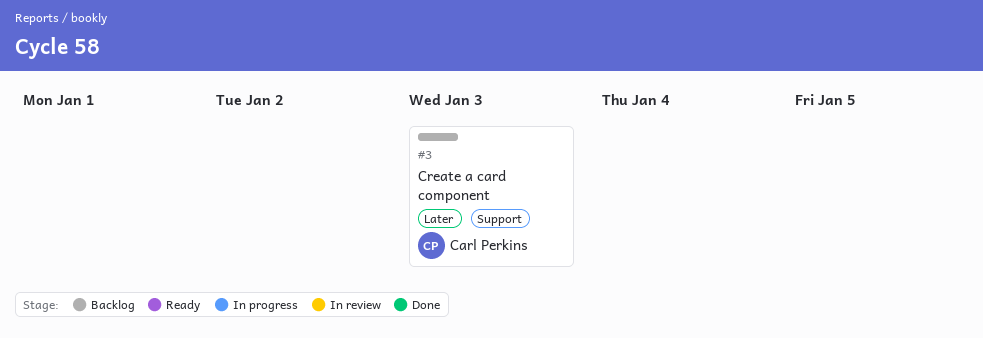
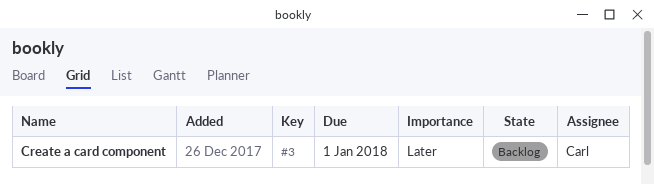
#3, due: Jan 3 -> Jan 1

